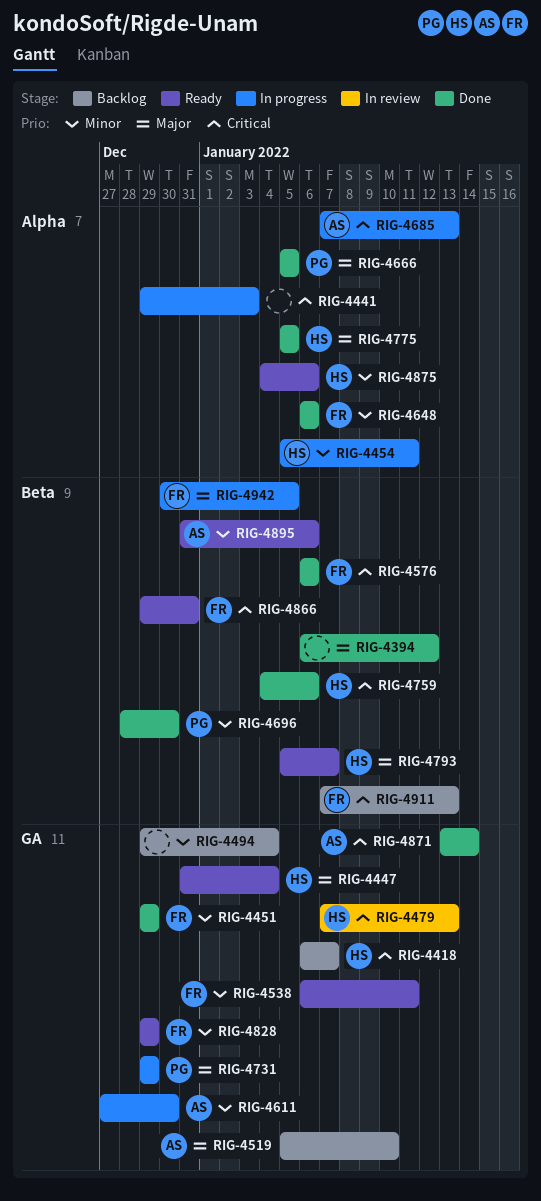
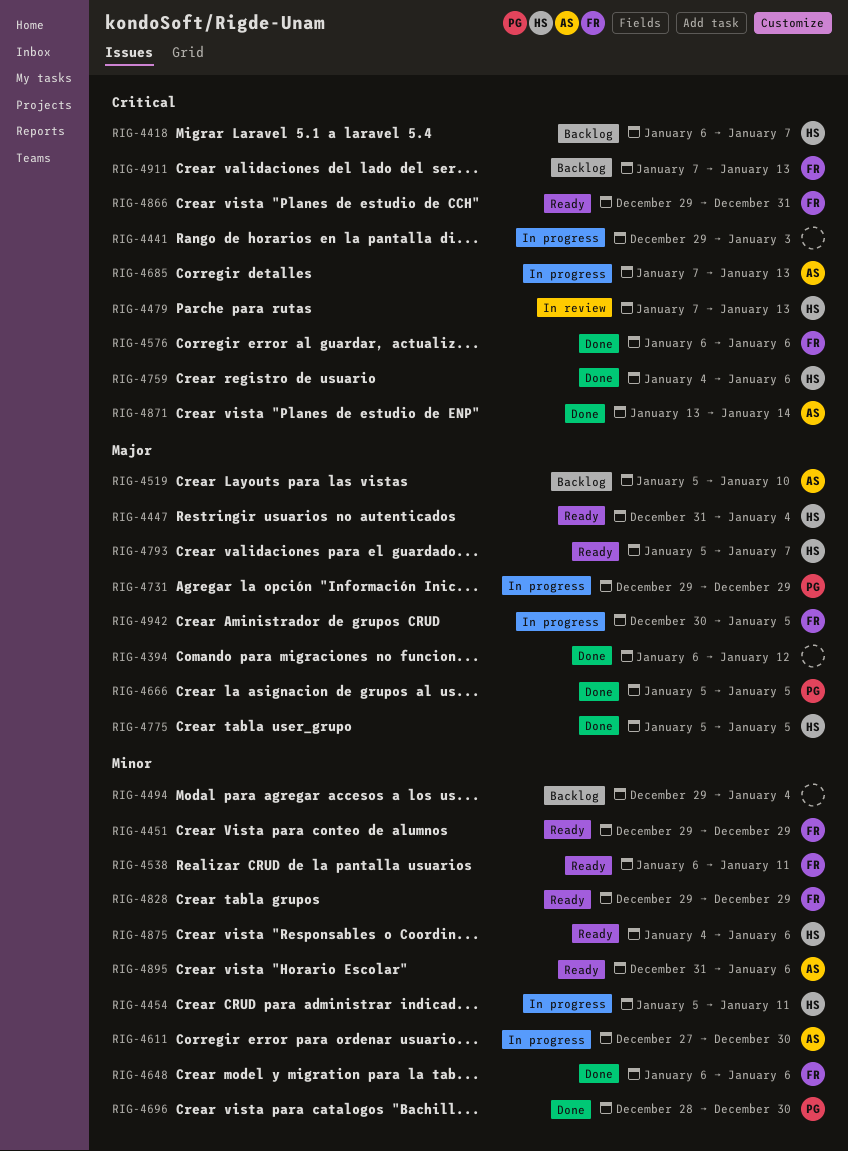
RIG-4451, status: Done -> Ready

